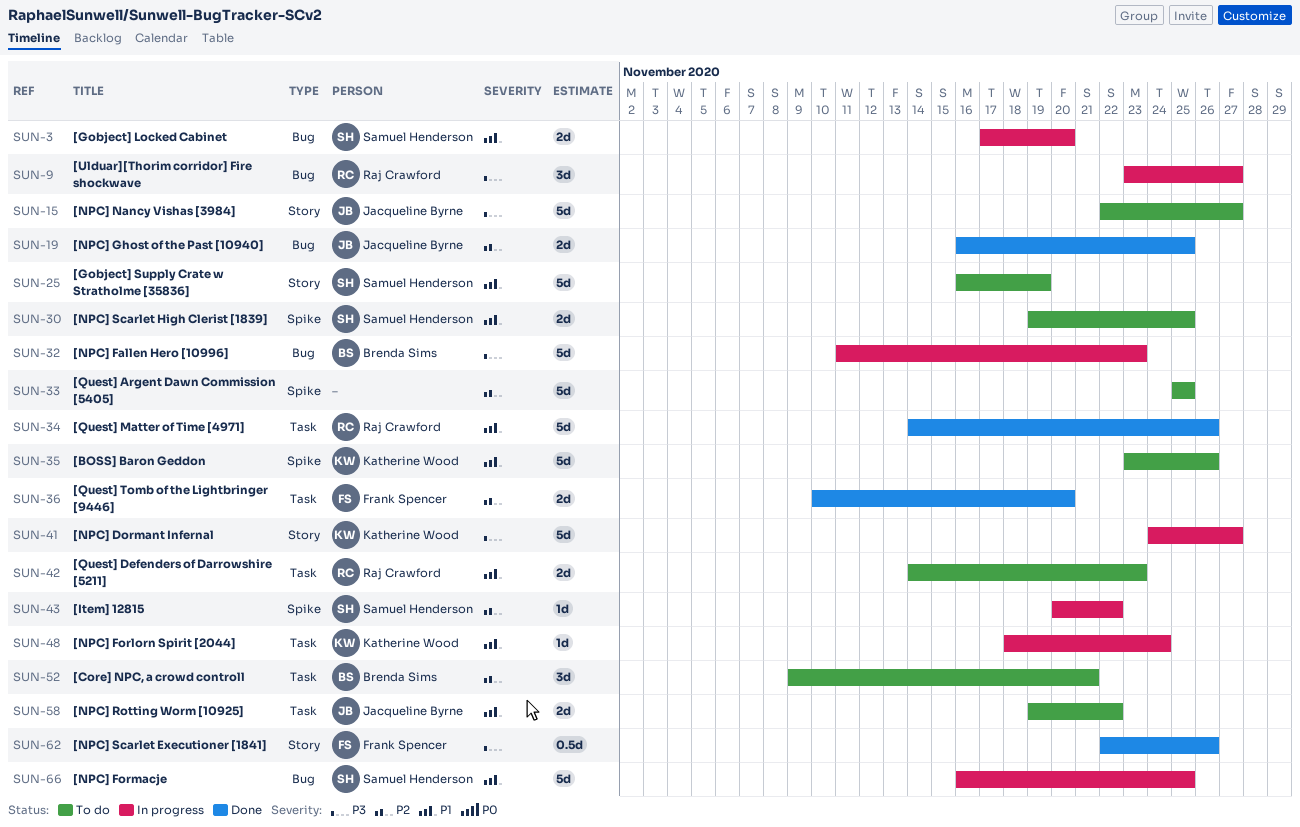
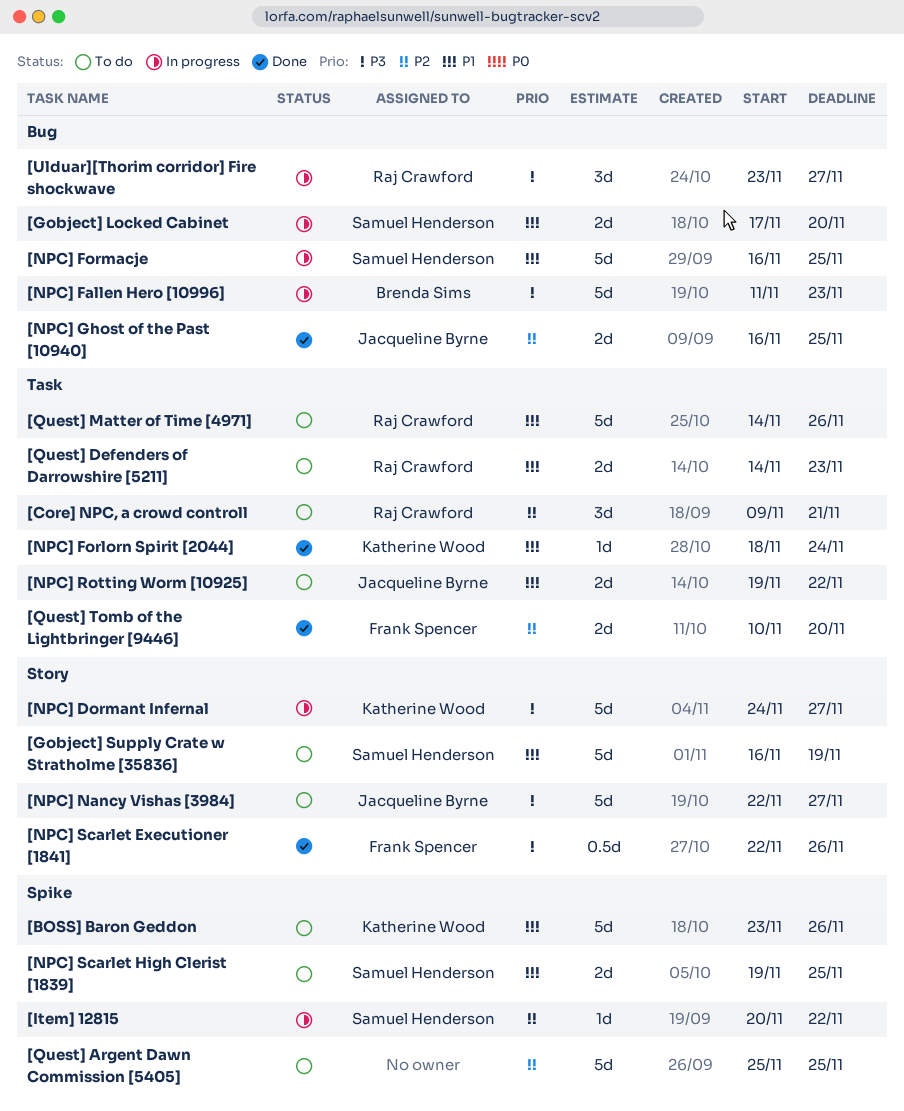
[Core] NPC, a crowd controll, owner: Brenda Sims -> Raj Crawford
[NPC] Forlorn Spirit [2044], status: In progress -> Done
[Quest] Matter of Time [4971], status: Done -> To do

